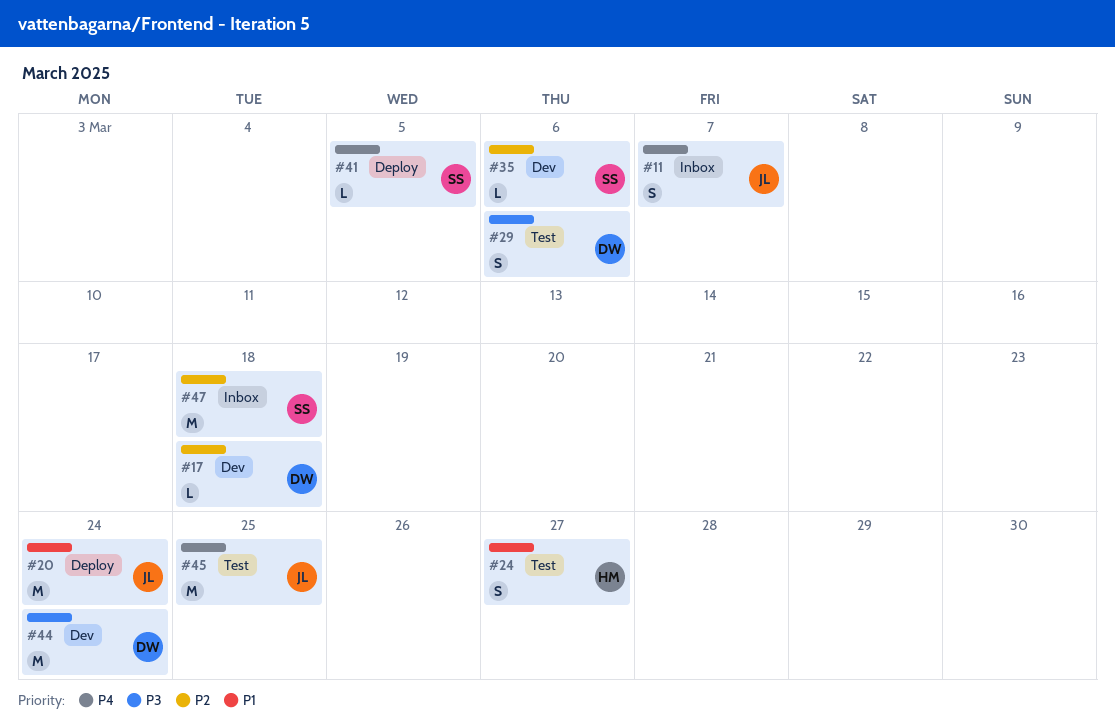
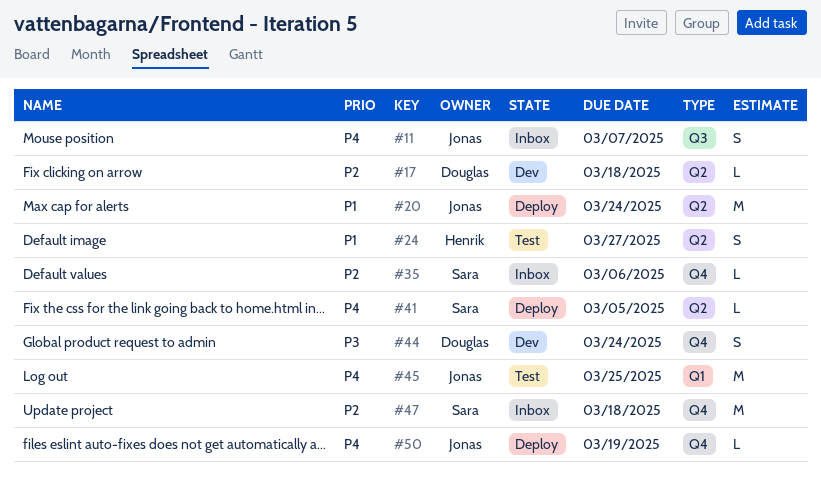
#29: present -> none
#35, status: Dev -> Inbox
#44, estimate: M -> S
#50: none -> present

